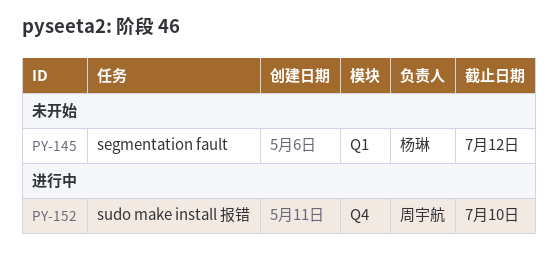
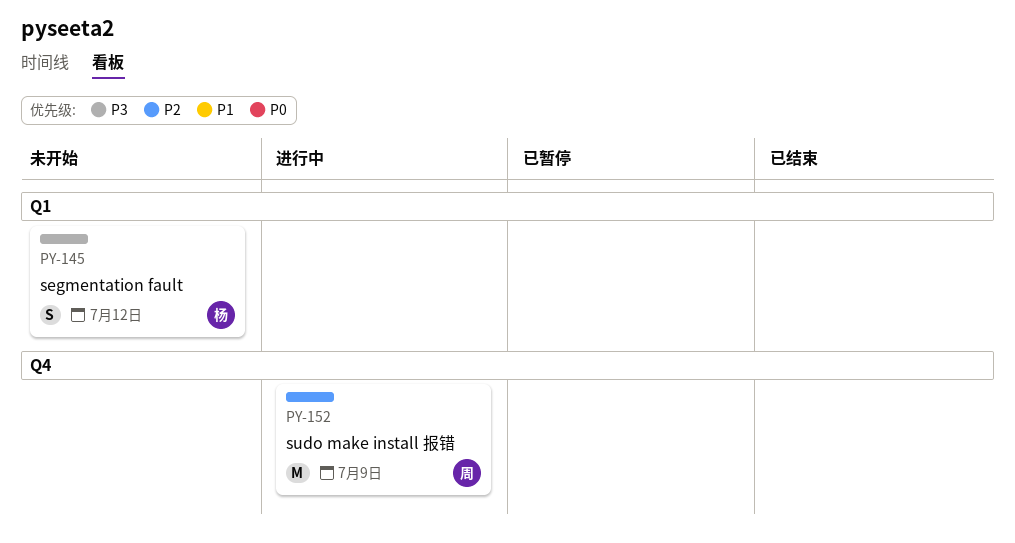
PY-152, due: Jul 10 -> Jul 9

